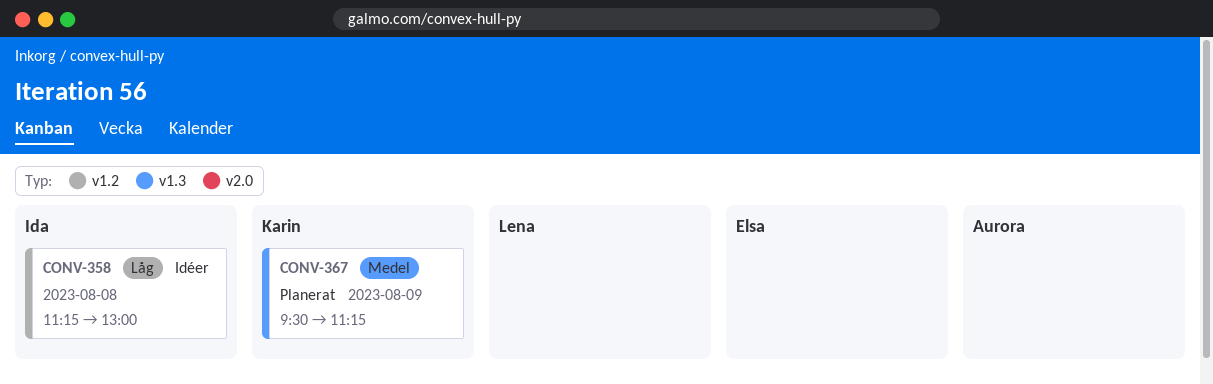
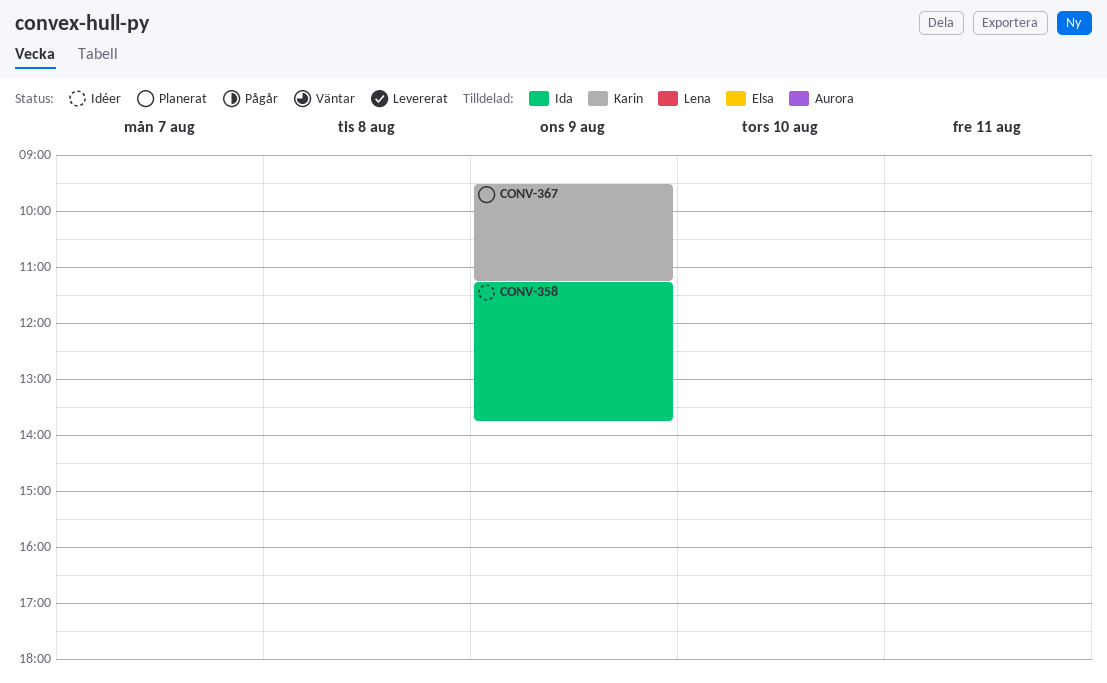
CONV-358, day: Aug 8 -> Aug 9
CONV-358, ends: 13:00 -> 13:45

